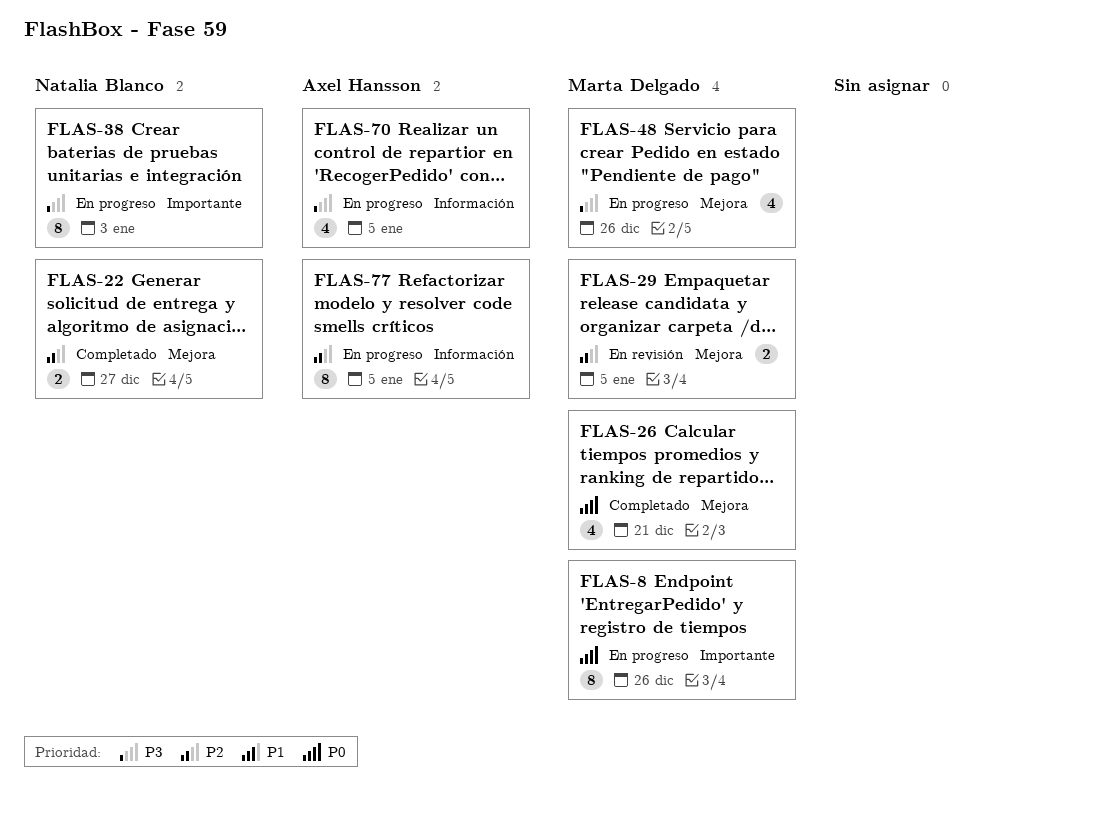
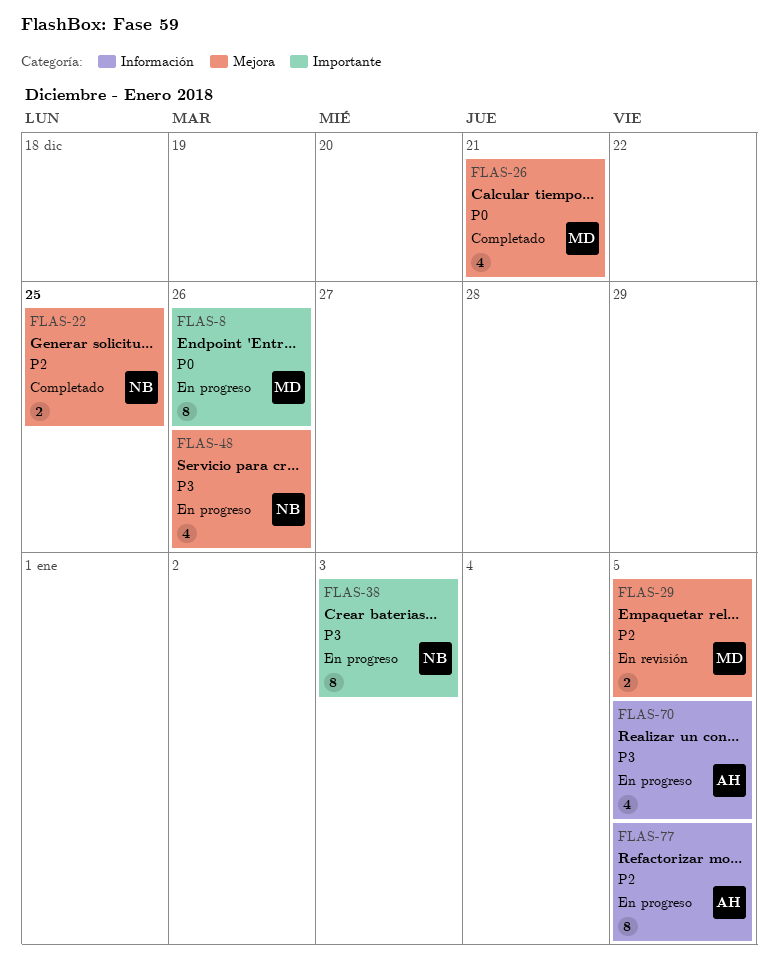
FLAS-22, due: Dec 27 -> Dec 25
FLAS-48, owner: Marta Delgado -> Natalia Blanco

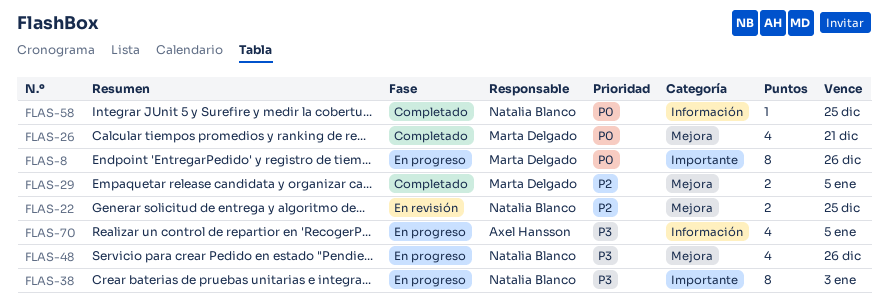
FLAS-22, status: Completado -> En revisión
FLAS-29, status: En revisión -> Completado
FLAS-58: none -> present
FLAS-77: present -> none

